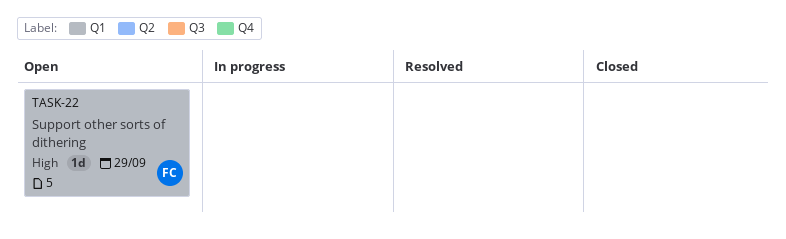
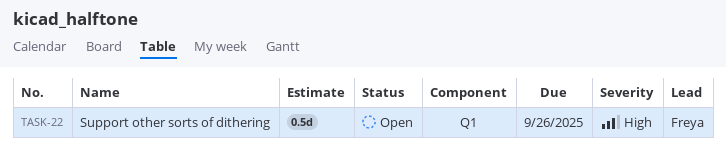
TASK-22, estimate: 1d -> 0.5d
TASK-22, due: Sep 29 -> Sep 26

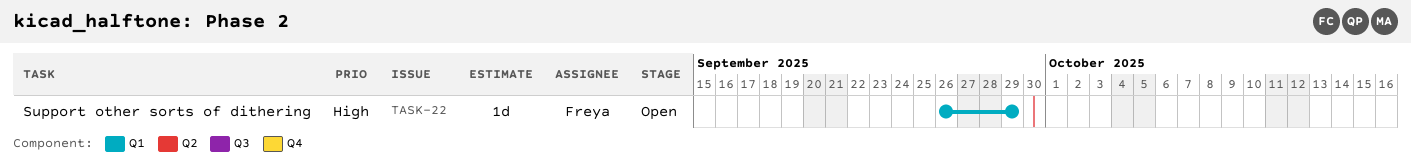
TASK-22, estimate: 0.5d -> 1d
TASK-22, due: Sep 26 -> Sep 29

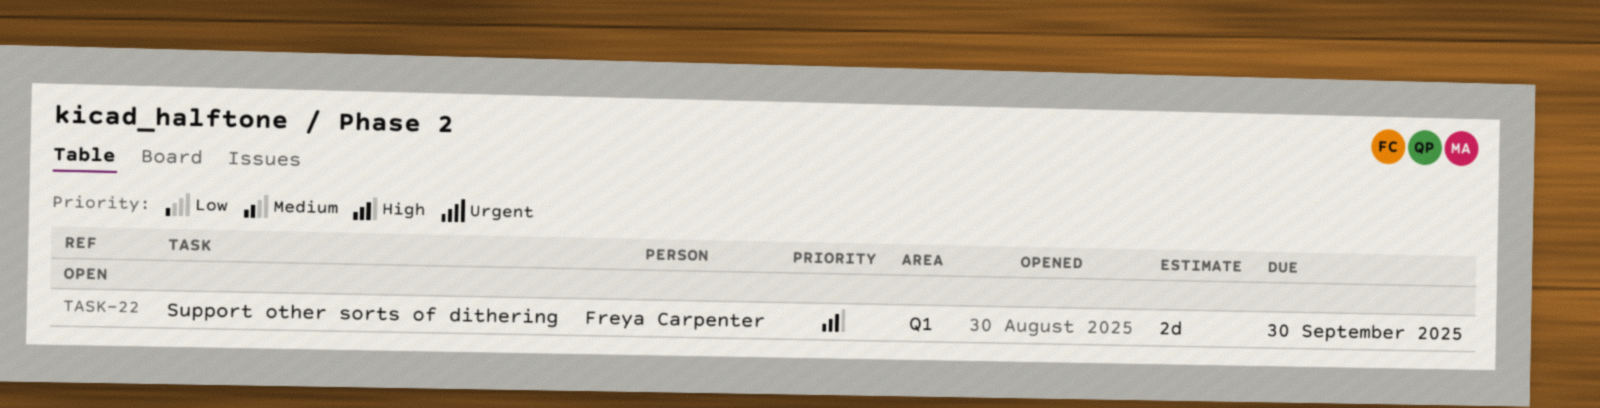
TASK-22, estimate: 1d -> 2d
TASK-22, due: Sep 29 -> Sep 30

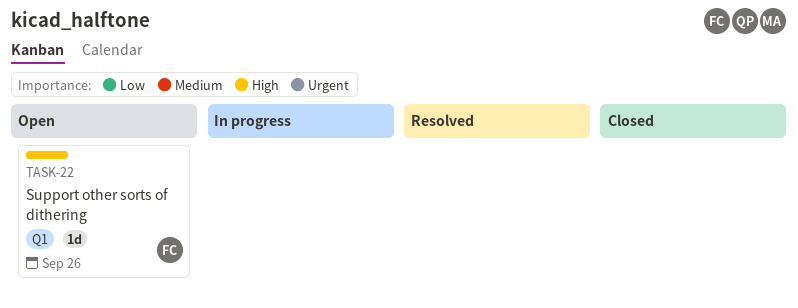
TASK-22, estimate: 2d -> 1d
TASK-22, due: Sep 30 -> Sep 26

